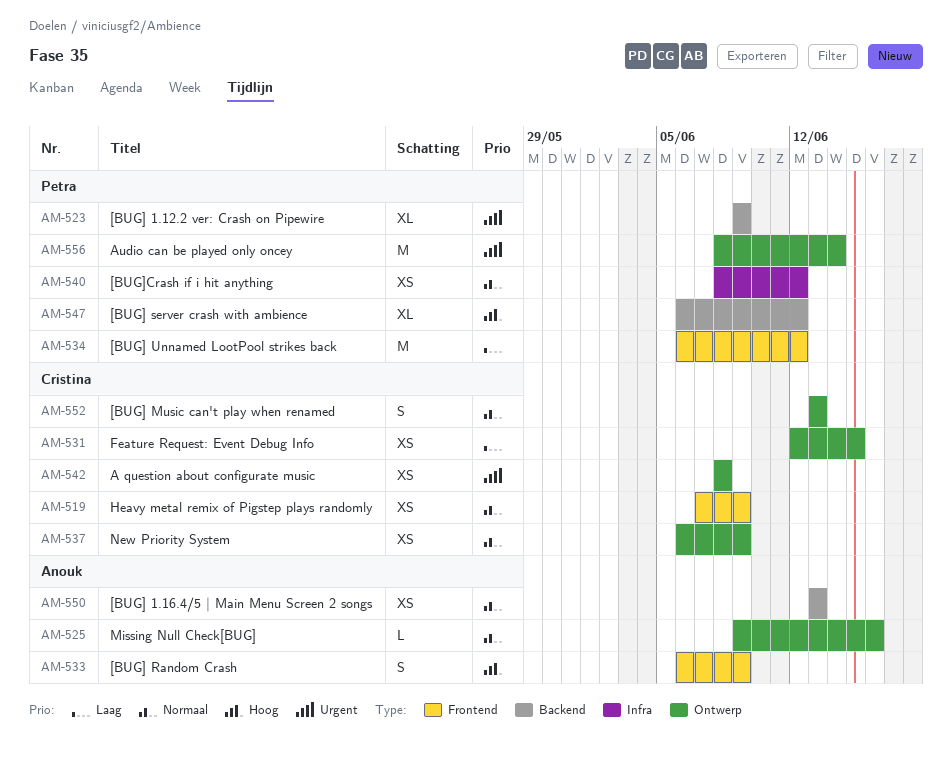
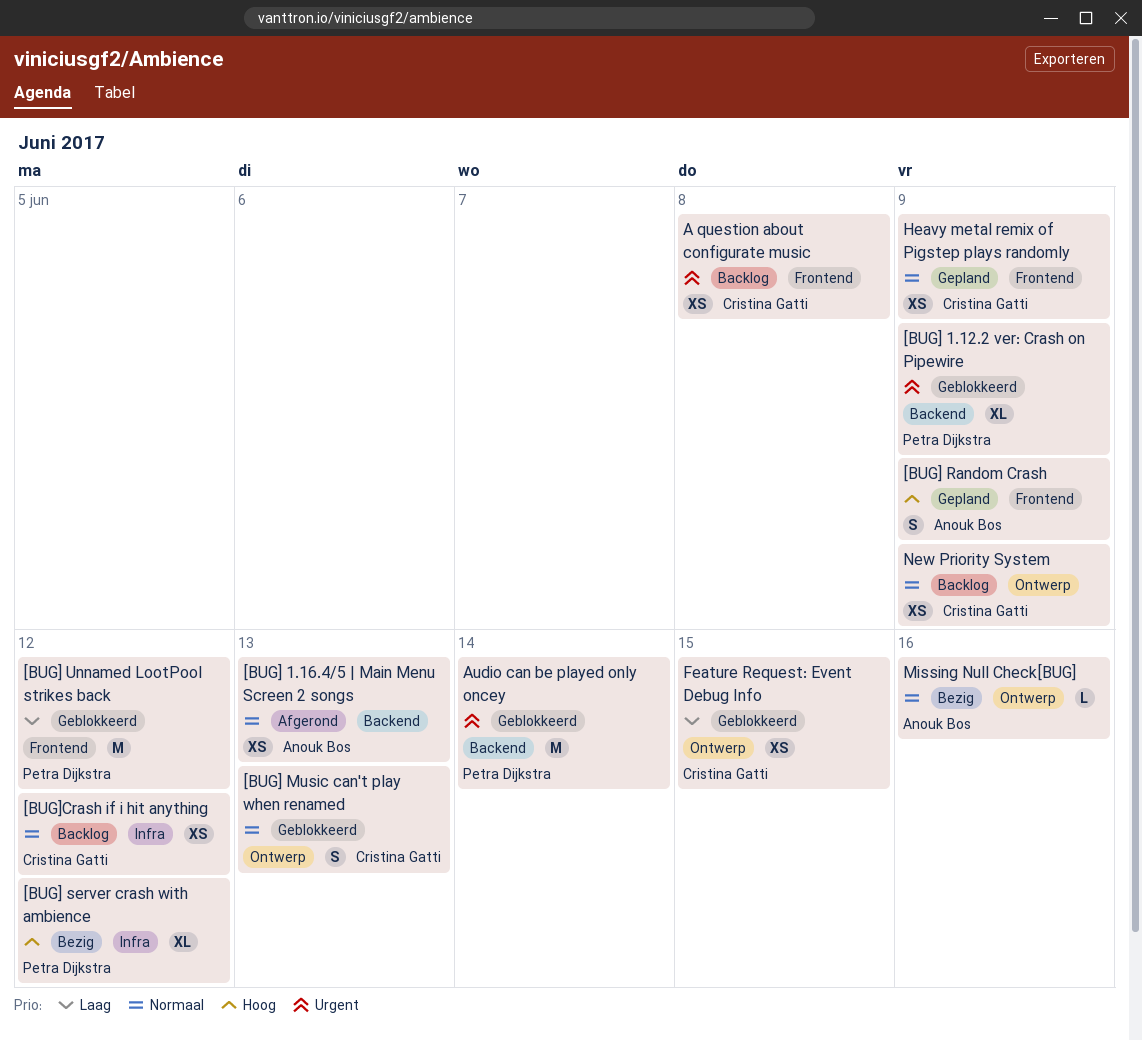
[BUG] server crash with ambience, label: Backend -> Infra
[BUG]Crash if i hit anything, owner: Petra Dijkstra -> Cristina Gatti
A question about configurate music, label: Ontwerp -> Frontend
Audio can be played only oncey, label: Ontwerp -> Backend

